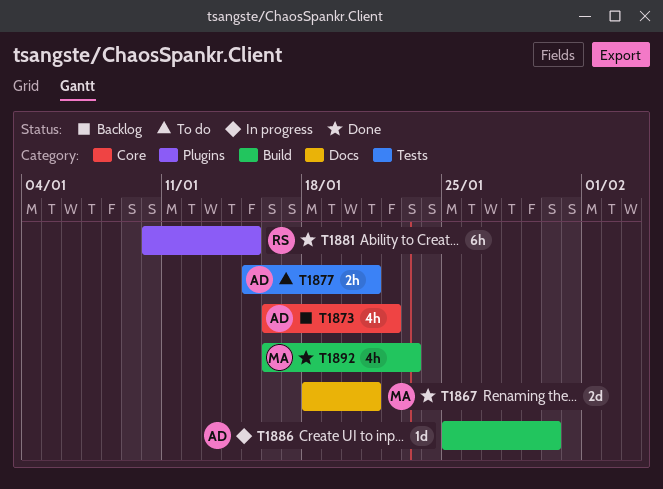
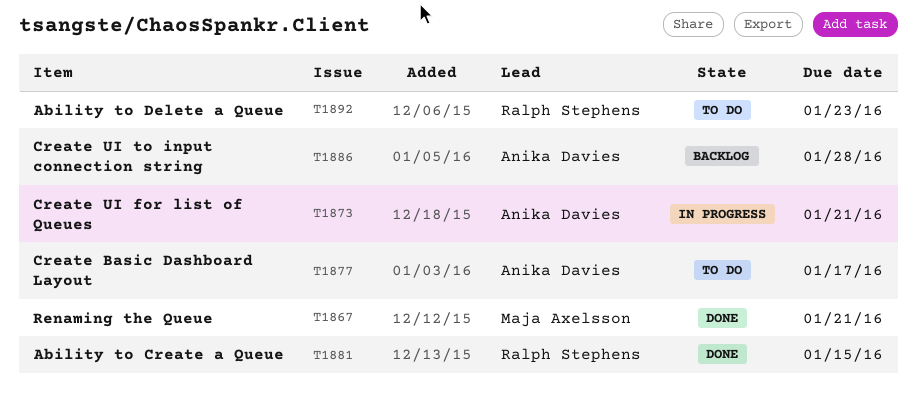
T1873, status: Backlog -> In progress
T1873, due: Jan 22 -> Jan 21
T1877, due: Jan 21 -> Jan 17
T1886, status: In progress -> Backlog
T1886, due: Jan 30 -> Jan 28
T1892, status: Done -> To do
T1892, owner: Maja Axelsson -> Ralph Stephens

